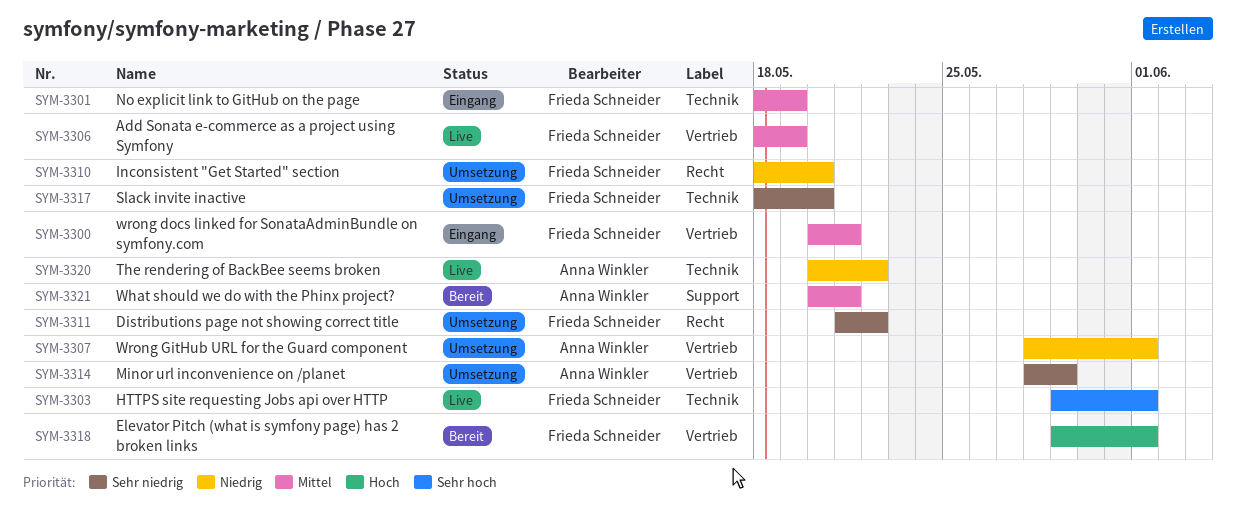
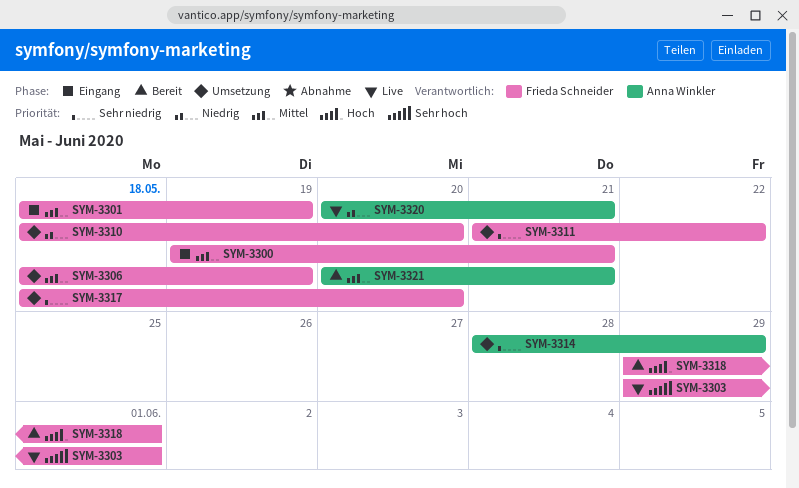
SYM-3300, start: May 20 -> May 19
SYM-3306, status: Live -> Umsetzung
SYM-3307: present -> none
SYM-3320, due: May 22 -> May 21

